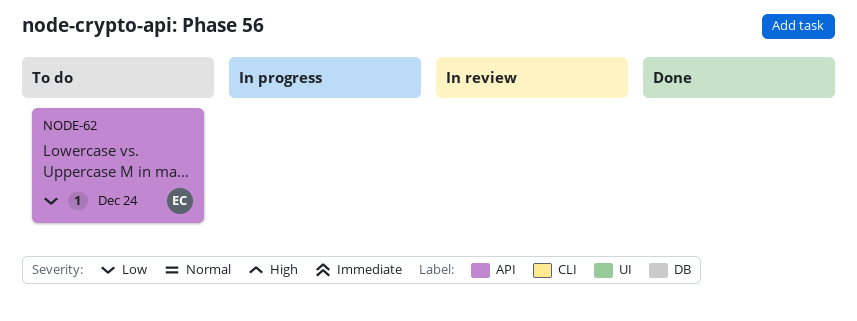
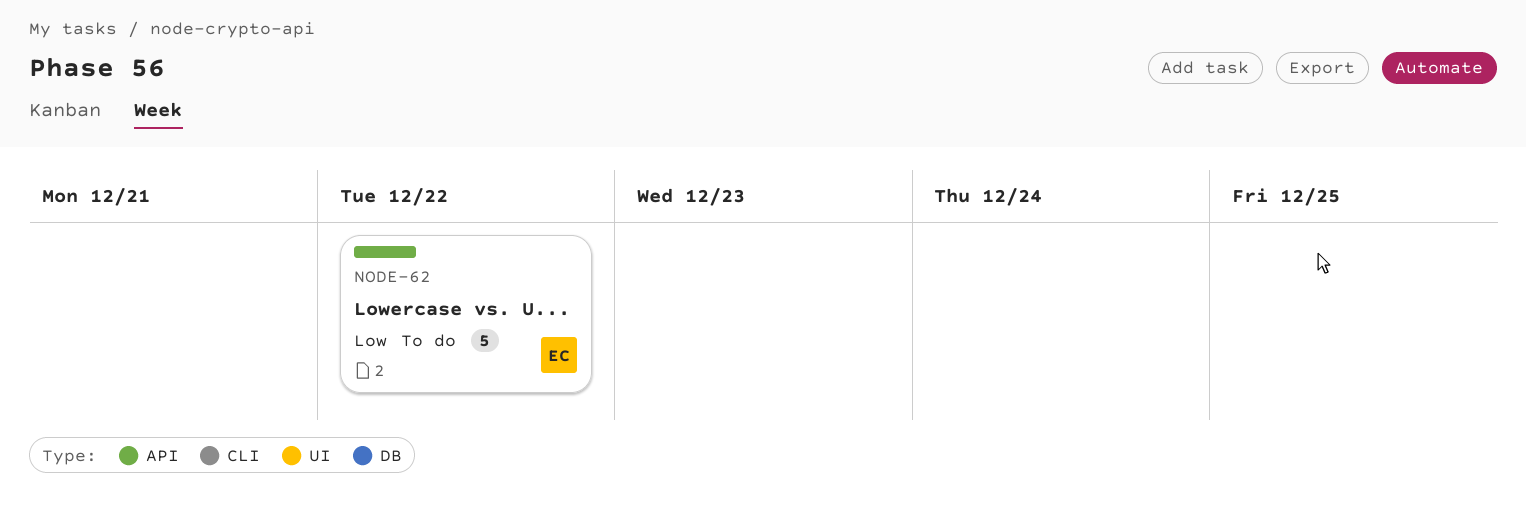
NODE-62, estimate: 1 -> 5
NODE-62, due: Dec 24 -> Dec 22

